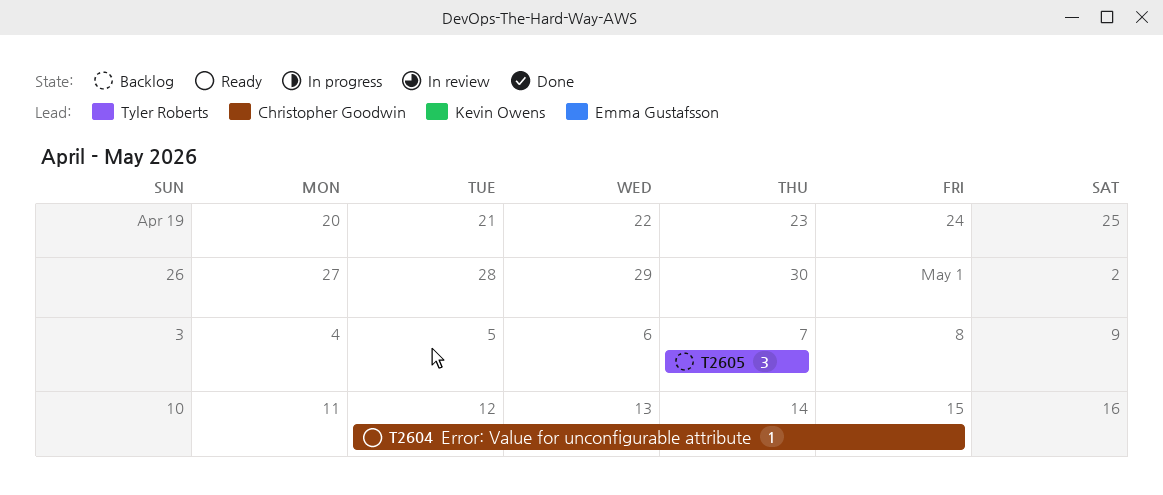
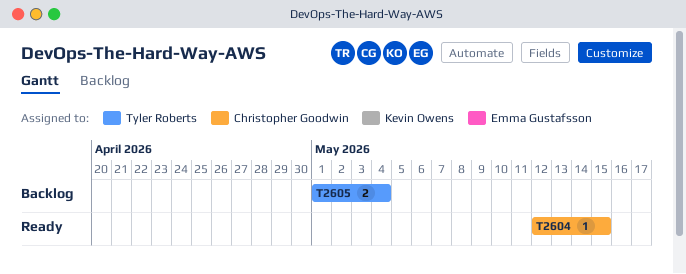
T2605, estimate: 3 -> 2
T2605, start: May 7 -> May 1
T2605, due: May 7 -> May 4

